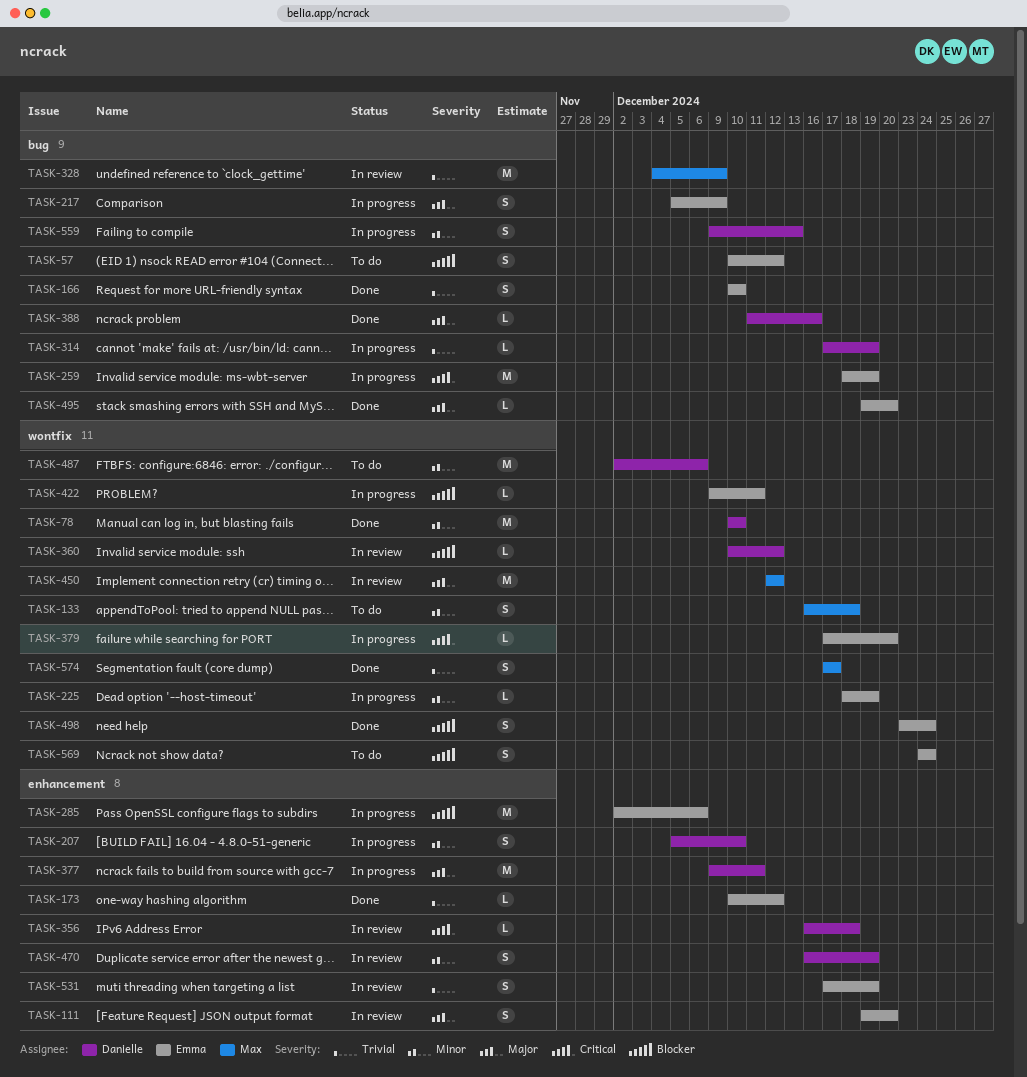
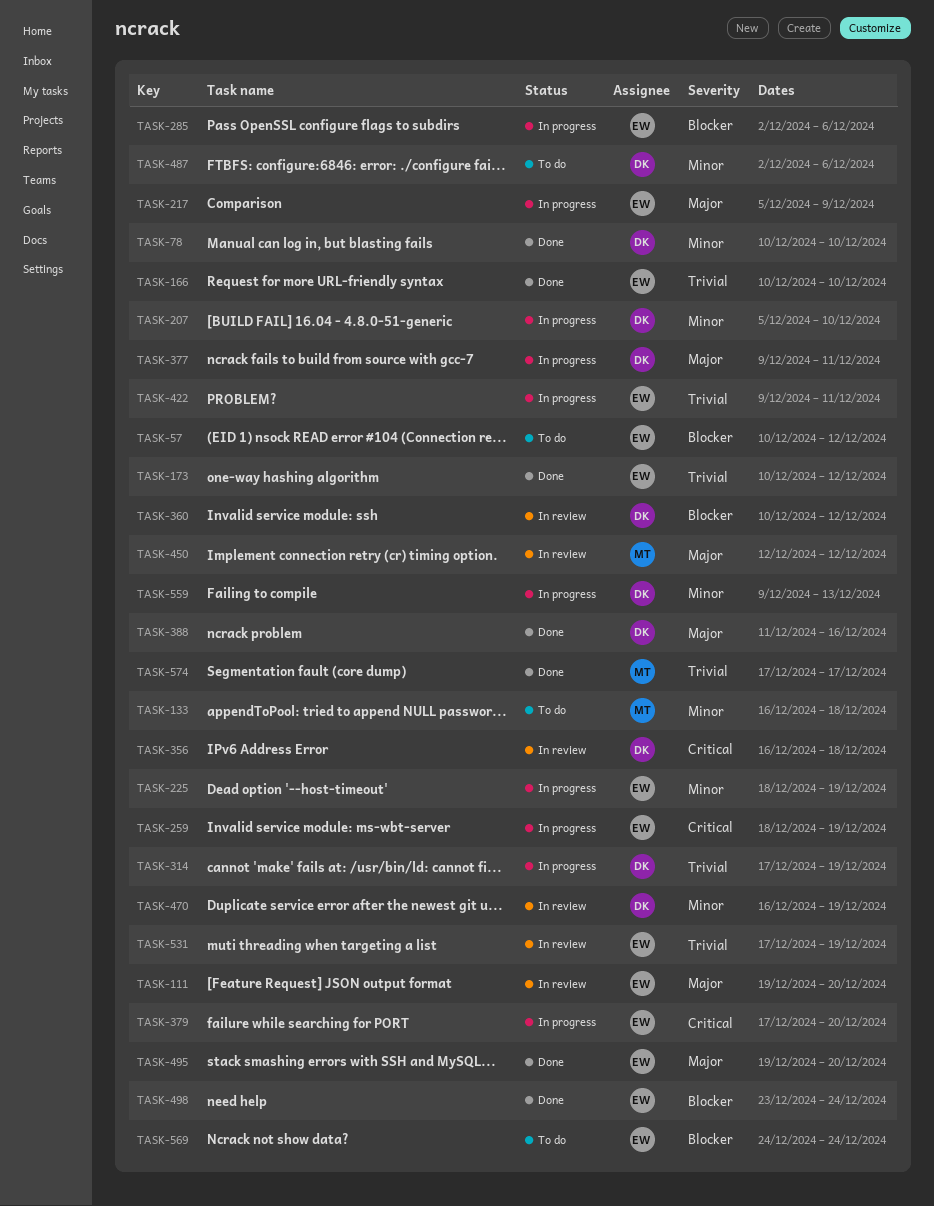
TASK-328: present -> none
TASK-422, priority: Blocker -> Trivial

